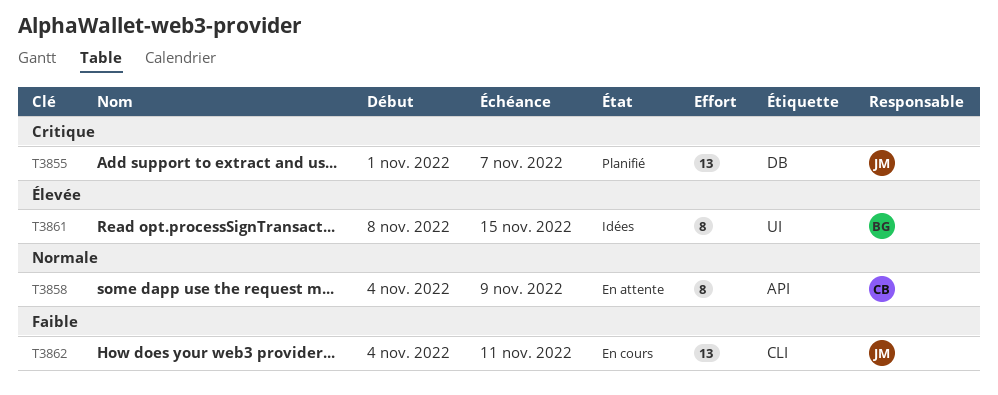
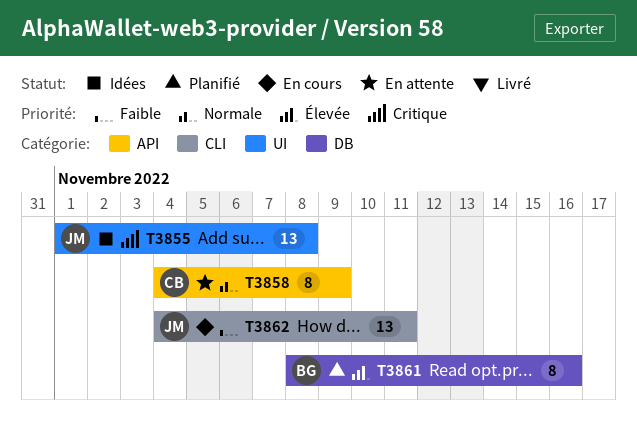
T3855, status: Planifié -> Idées
T3855, label: DB -> UI
T3855, due: Nov 7 -> Nov 8
T3861, status: Idées -> Planifié
T3861, label: UI -> DB
T3861, due: Nov 15 -> Nov 16

